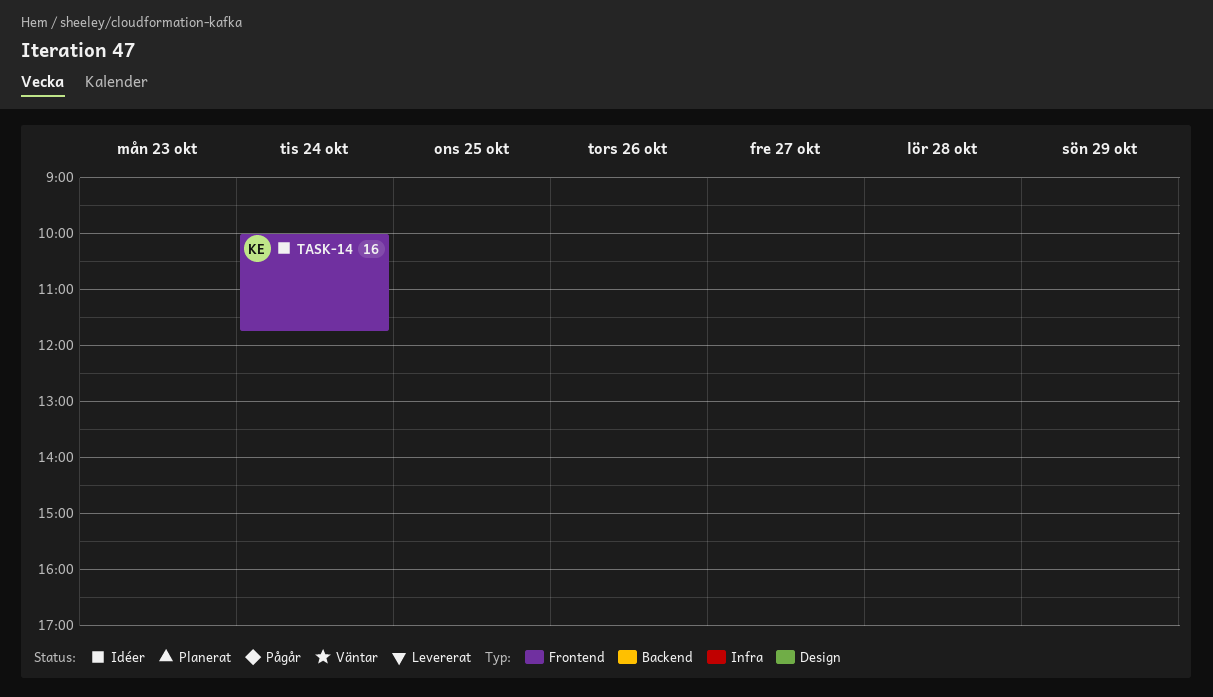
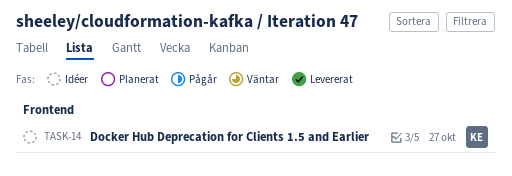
TASK-14, day: Oct 24 -> Oct 27

